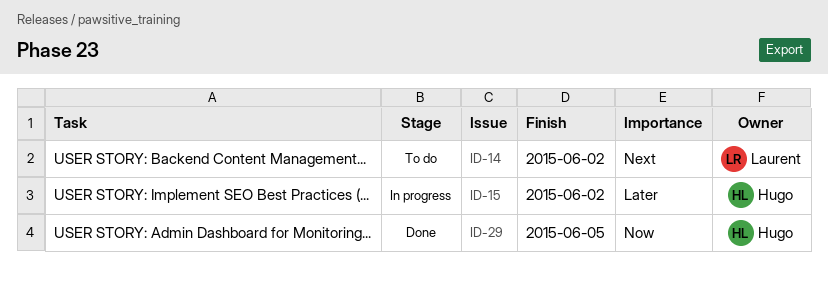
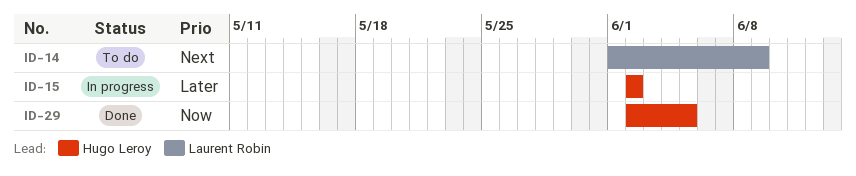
ID-14, due: Jun 2 -> Jun 9

